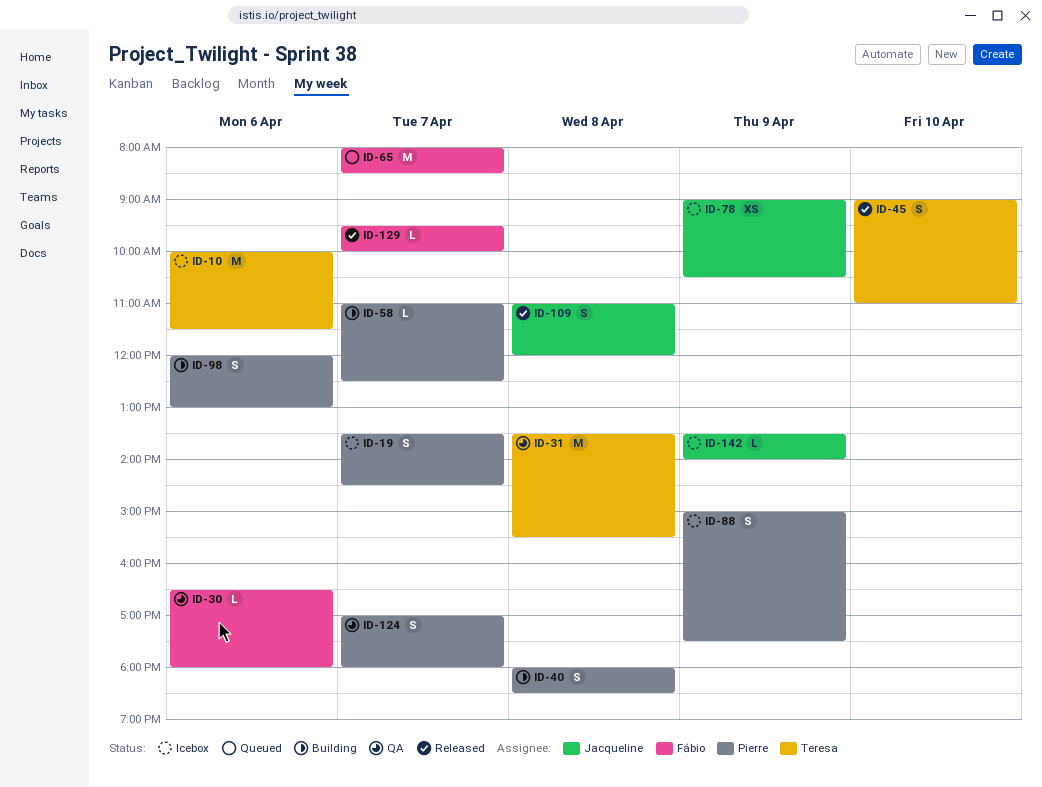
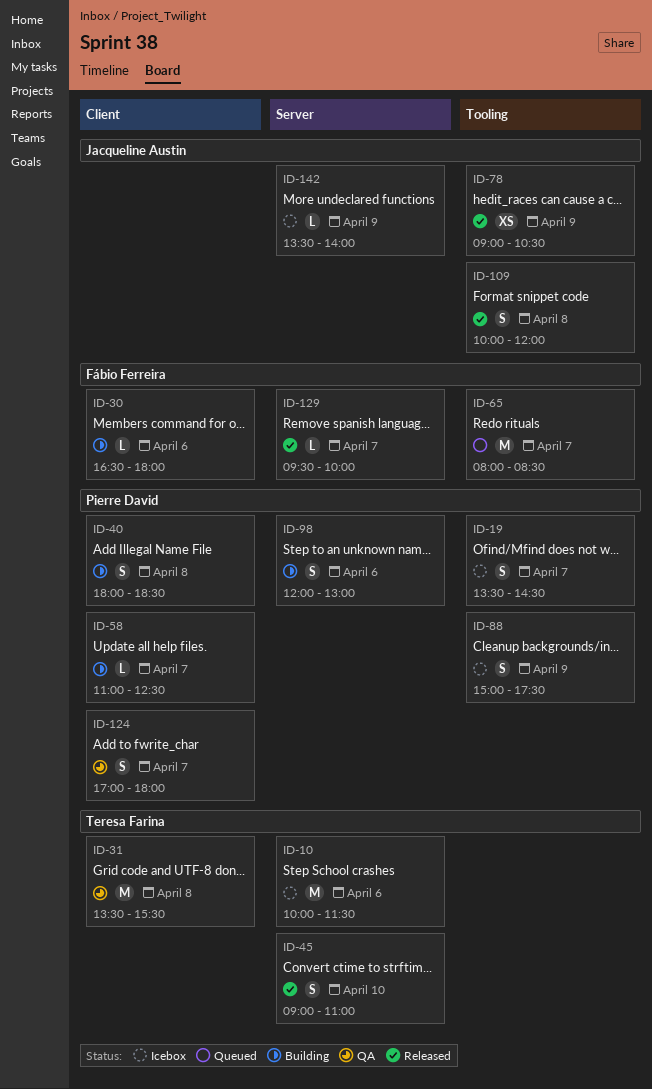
ID-30, status: QA -> Building
ID-78, status: Icebox -> Released
ID-109, begins: 11:00 -> 10:00

